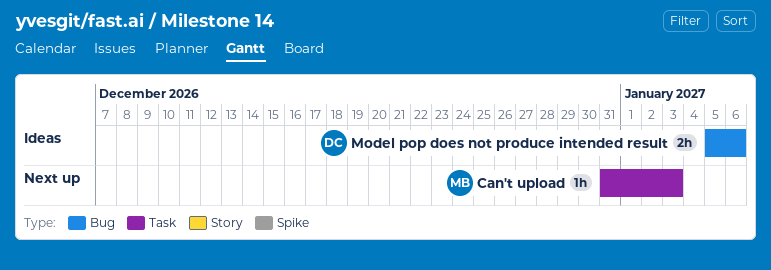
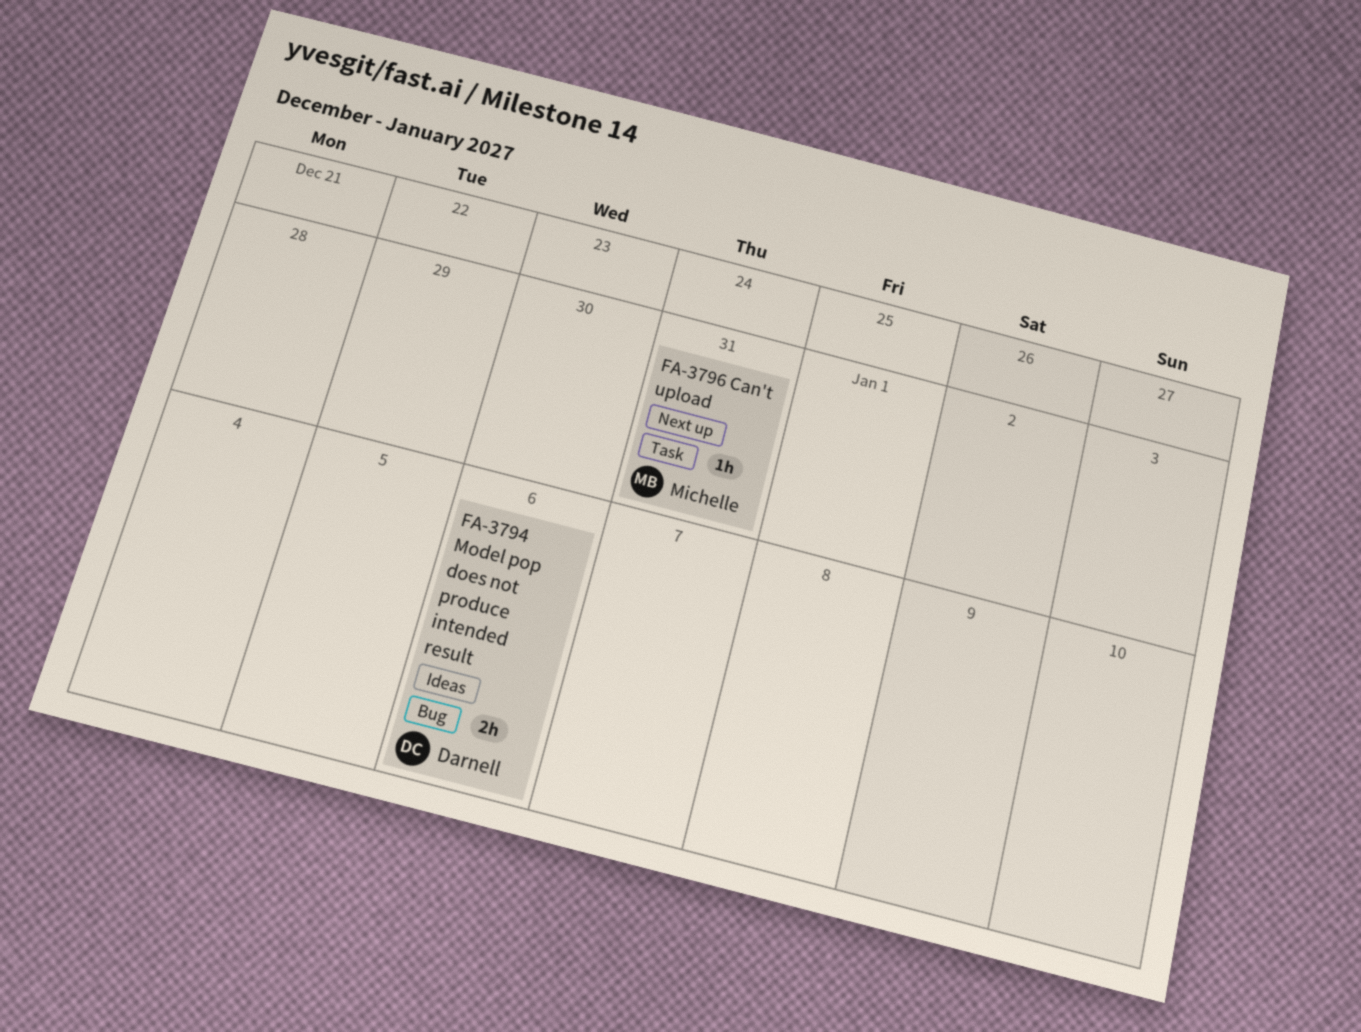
Can't upload, due: Jan 3 -> Dec 31

